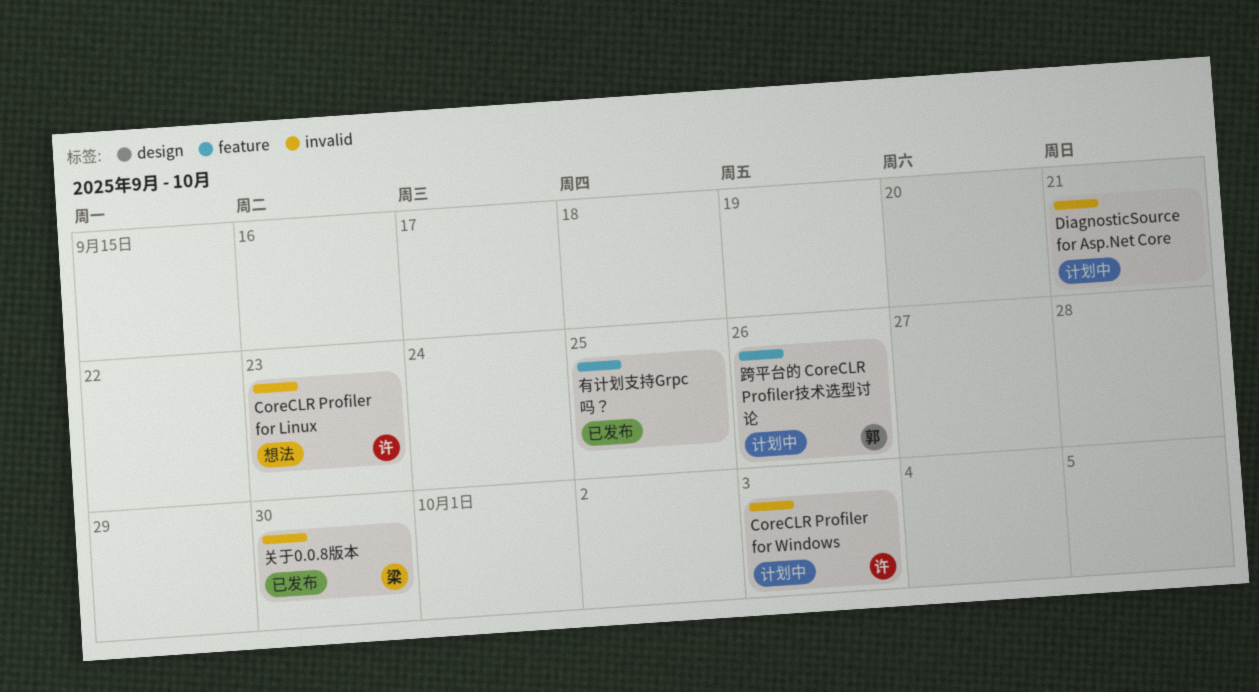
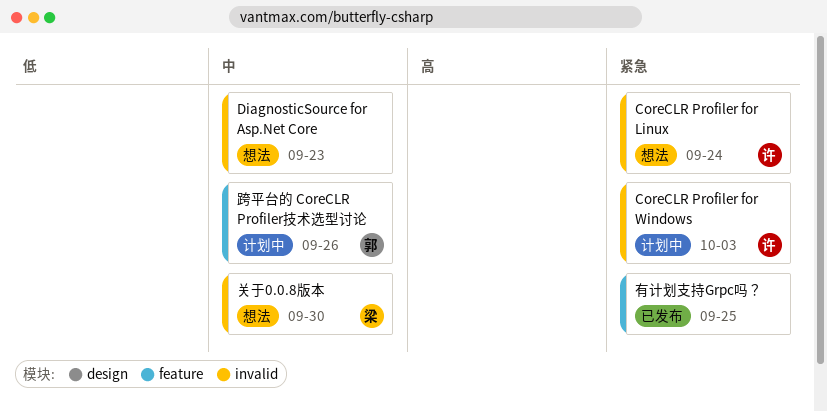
CoreCLR Profiler for Linux, due: Sep 23 -> Sep 24
DiagnosticSource for Asp.Net Core, status: 计划中 -> 想法
DiagnosticSource for Asp.Net Core, due: Sep 21 -> Sep 23
关于0.0.8版本, status: 已发布 -> 想法

